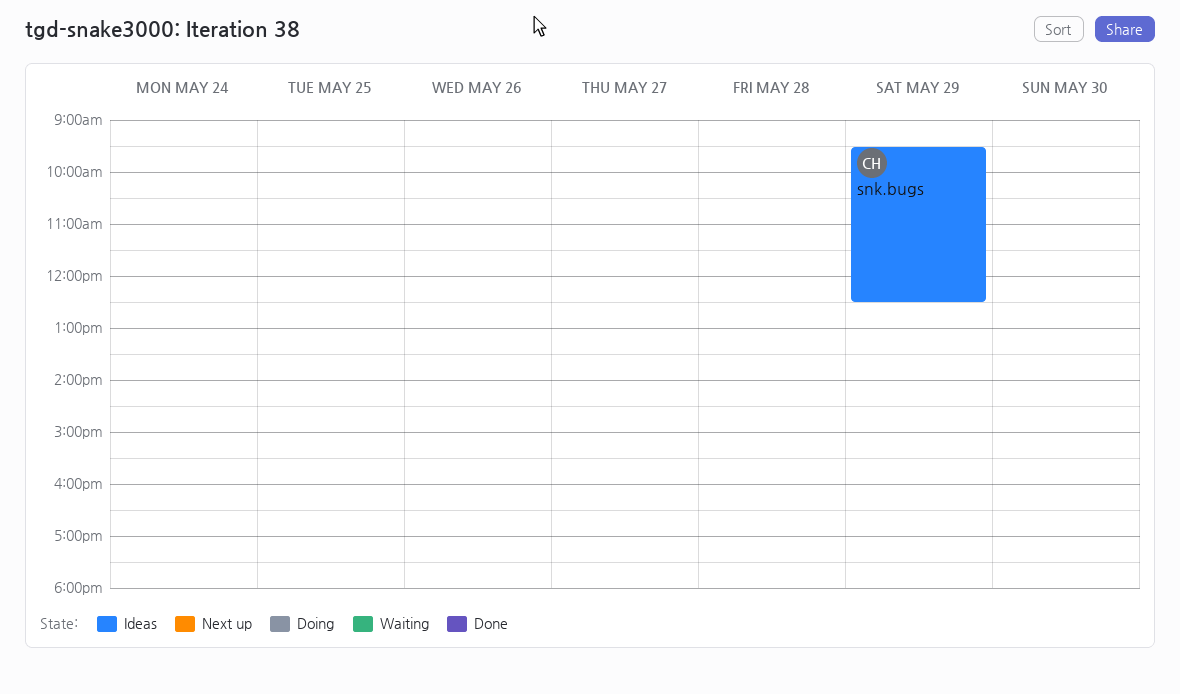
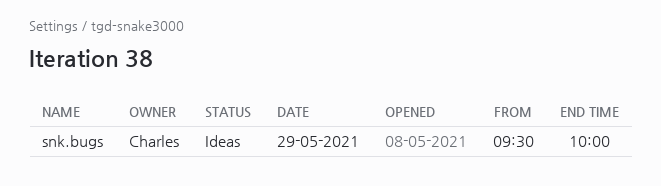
snk.bugs, ends: 12:30 -> 10:00

